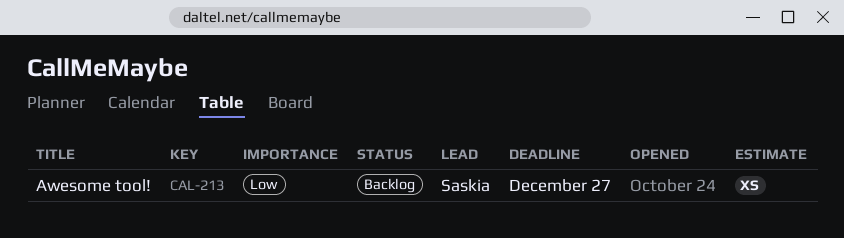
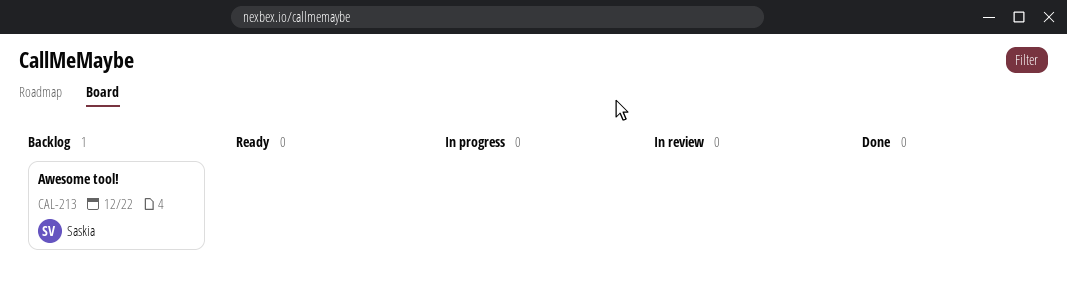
CAL-213, due: Dec 27 -> Dec 22

